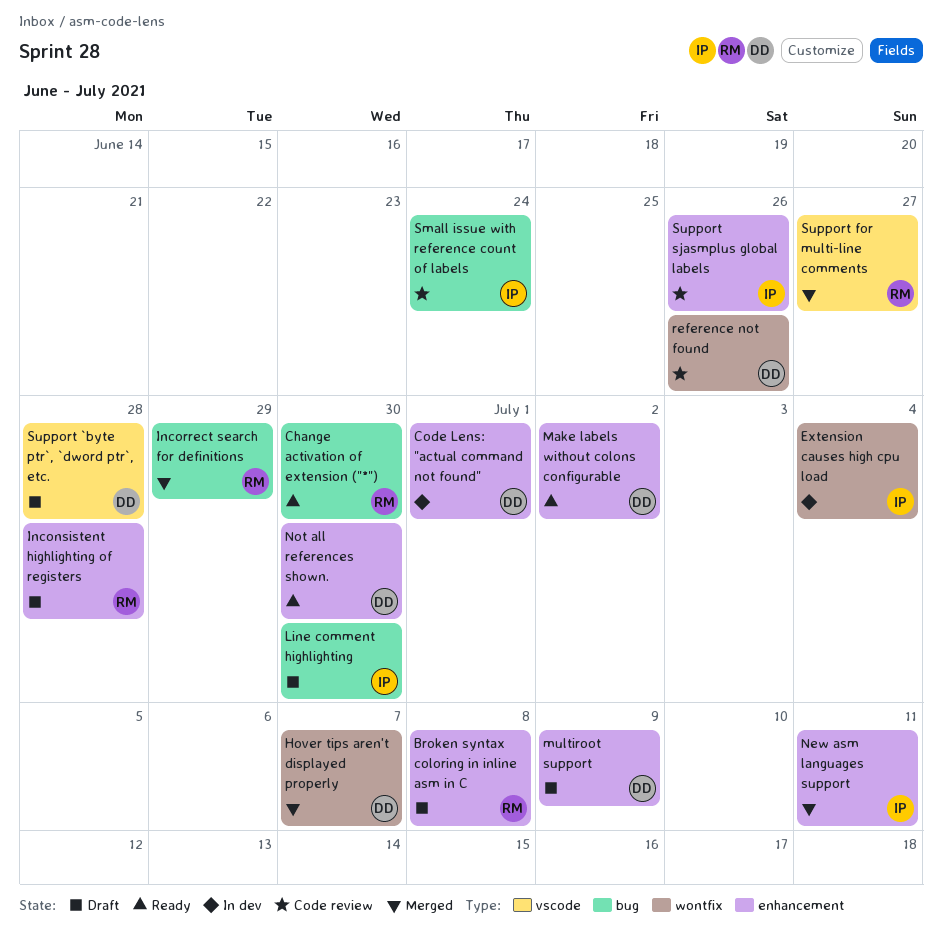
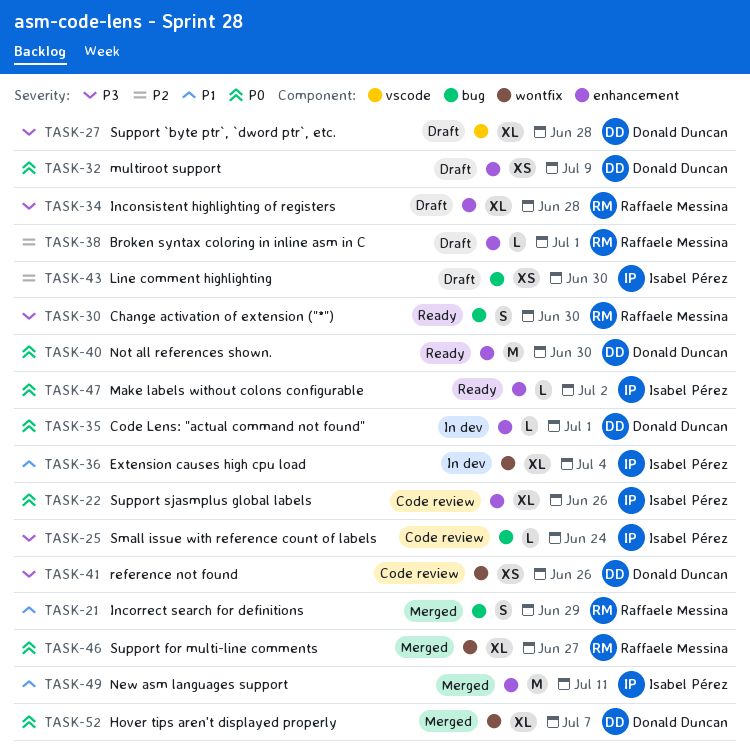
Broken syntax coloring in inline asm in C, due: Jul 8 -> Jul 1
Make labels without colons configurable, owner: Donald Duncan -> Isabel Pérez
Support for multi-line comments, label: vscode -> wontfix

